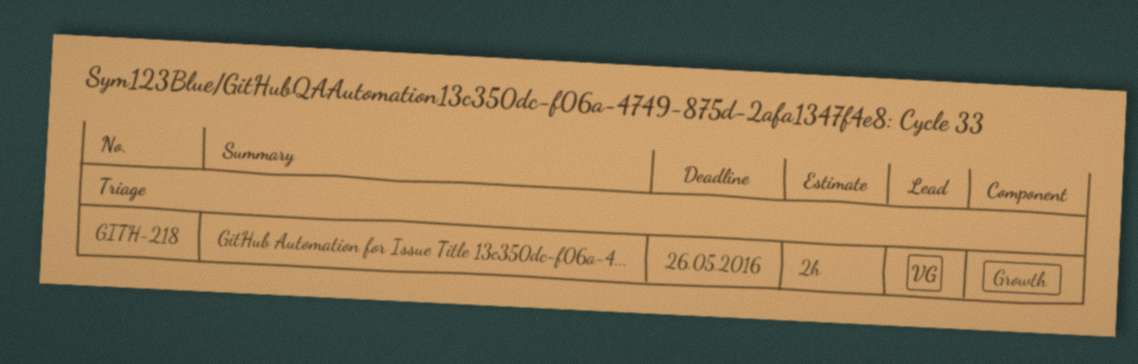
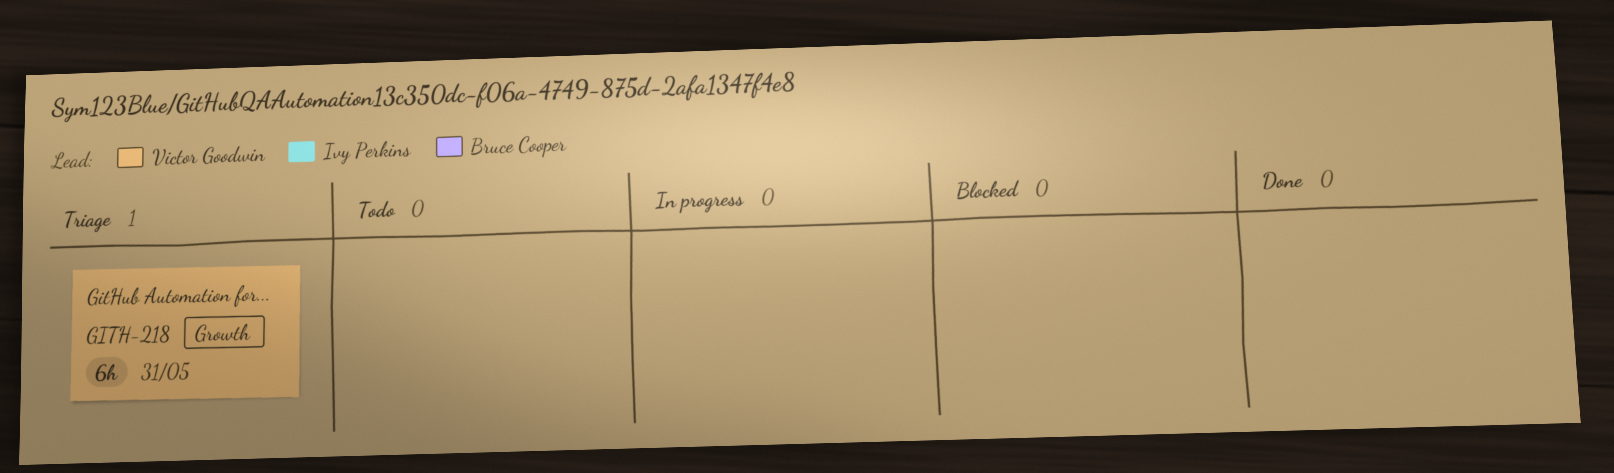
GITH-218, estimate: 2h -> 6h
GITH-218, due: May 26 -> May 31

